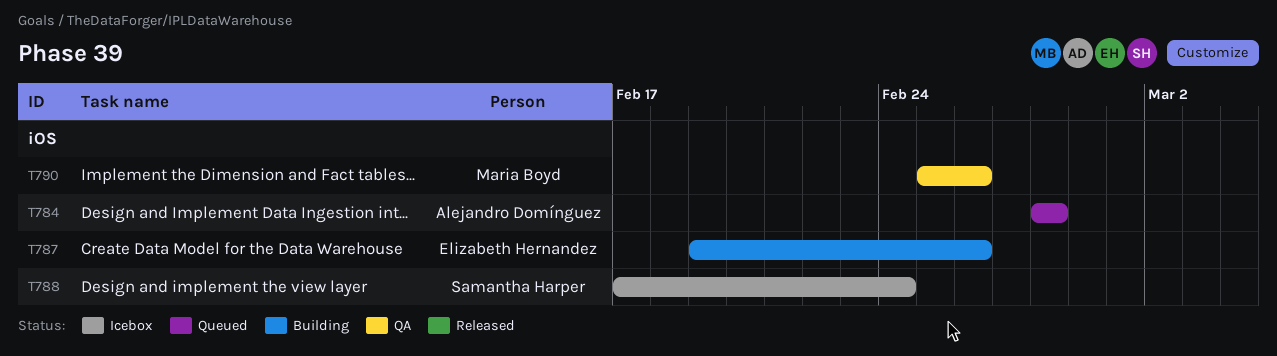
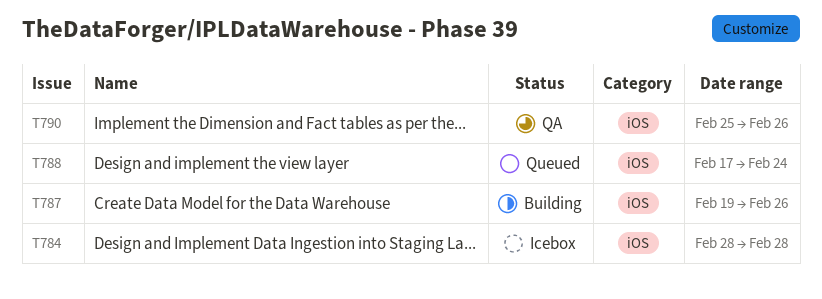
T784, status: Queued -> Icebox
T788, status: Icebox -> Queued

